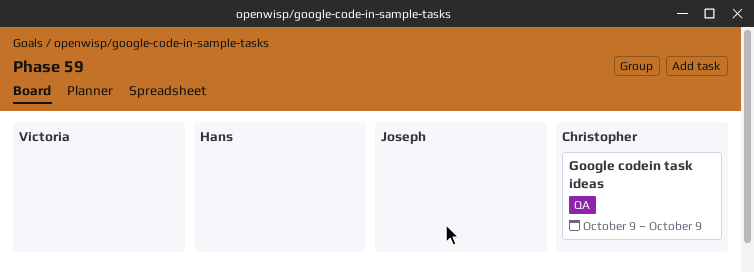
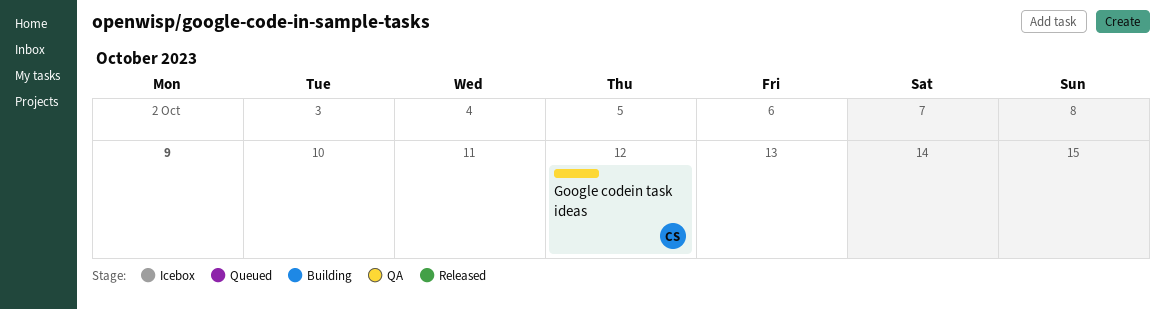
Google codein task ideas, due: Oct 9 -> Oct 12

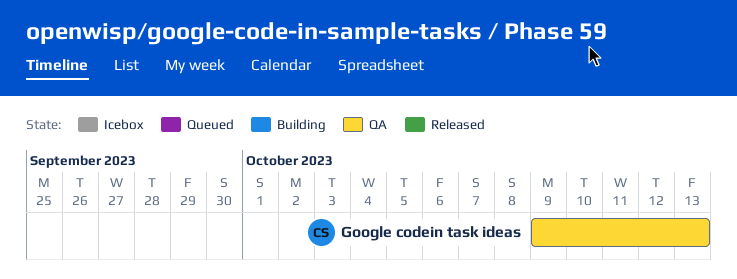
Google codein task ideas, due: Oct 12 -> Oct 13

